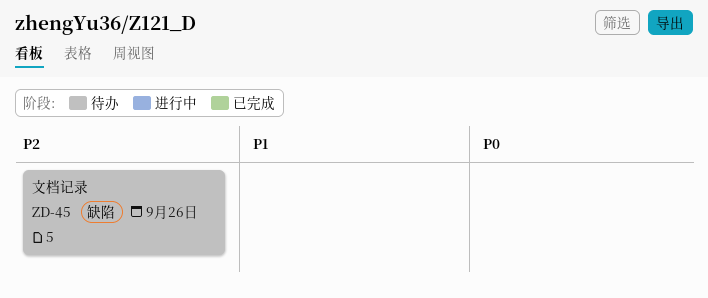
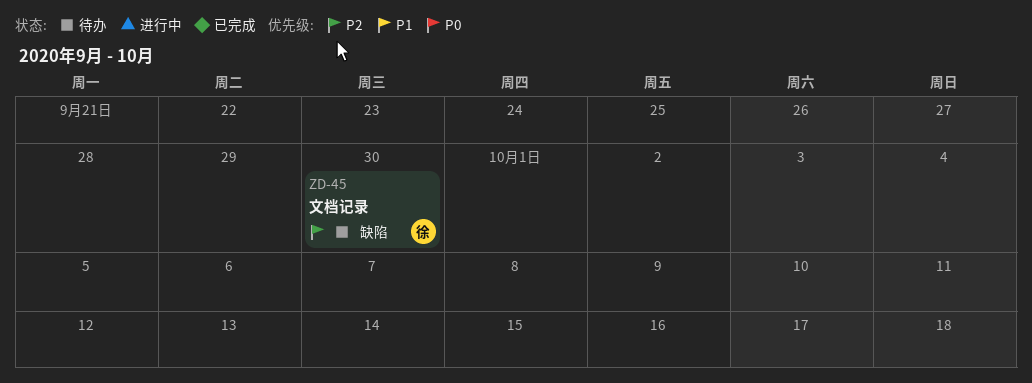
ZD-45, due: Sep 26 -> Sep 30

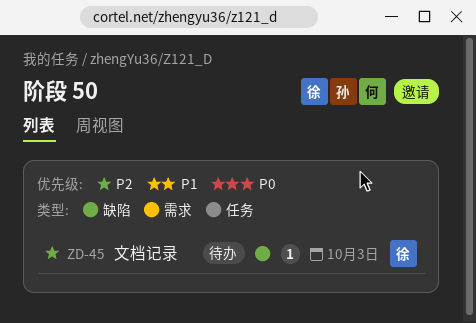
ZD-45, due: Sep 30 -> Oct 3

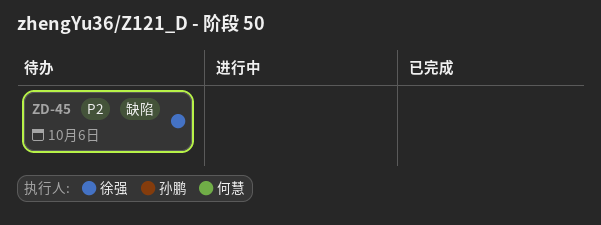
ZD-45, due: Oct 3 -> Oct 6

